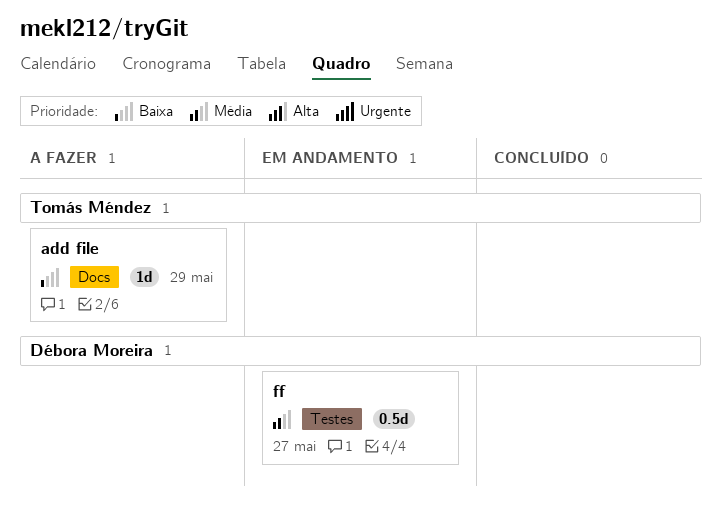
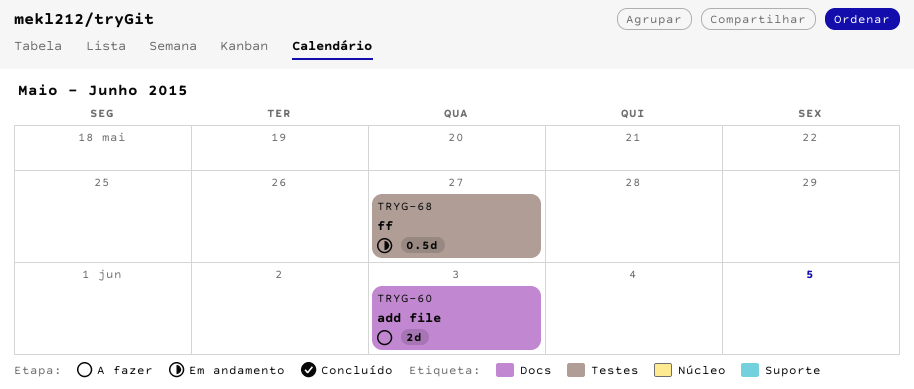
add file, estimate: 1d -> 2d
add file, due: May 29 -> Jun 3

